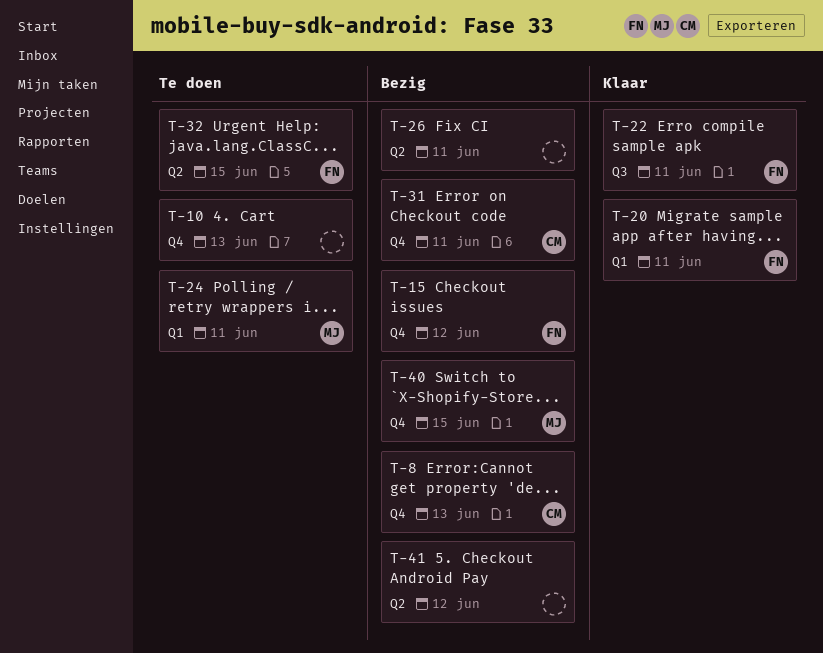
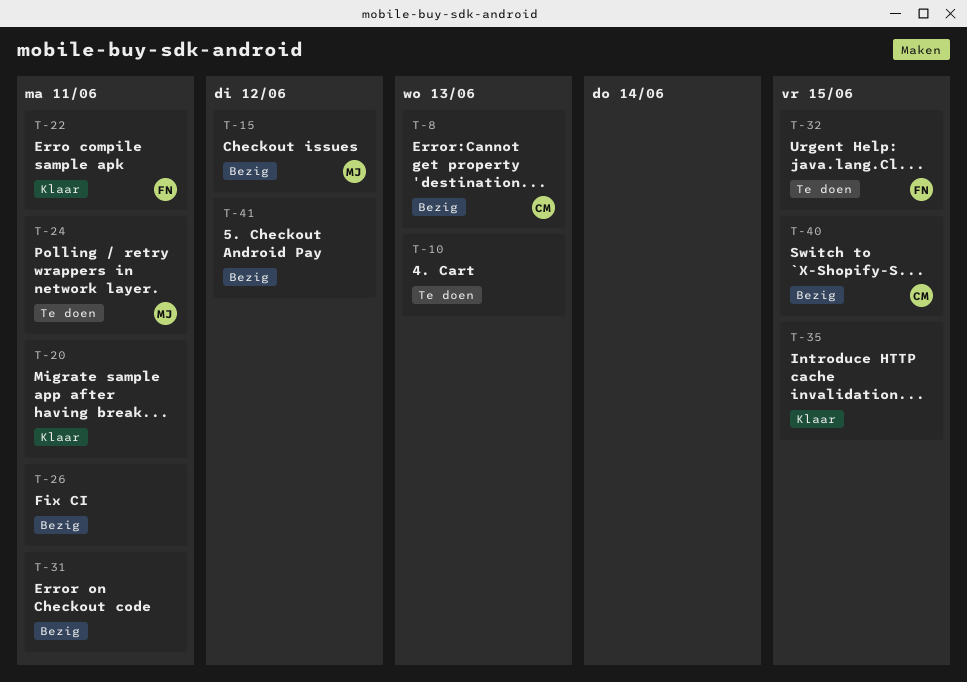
T-15, owner: FN -> MJ
T-20, owner: FN -> none
T-31, owner: CM -> none
T-35: none -> present
T-40, owner: MJ -> CM

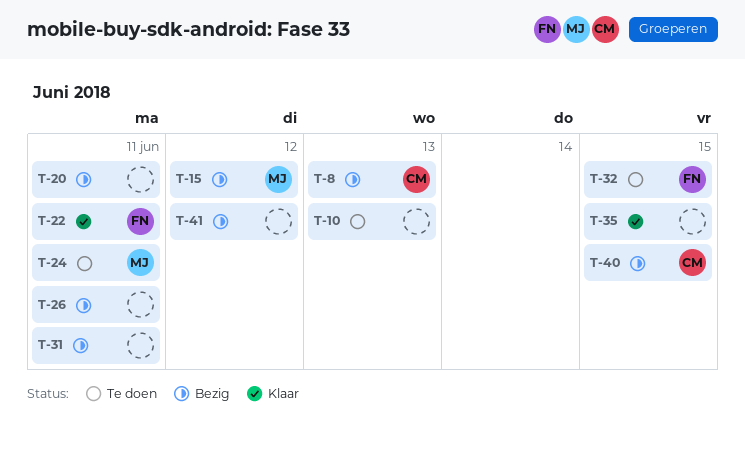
T-20, status: Klaar -> Bezig

